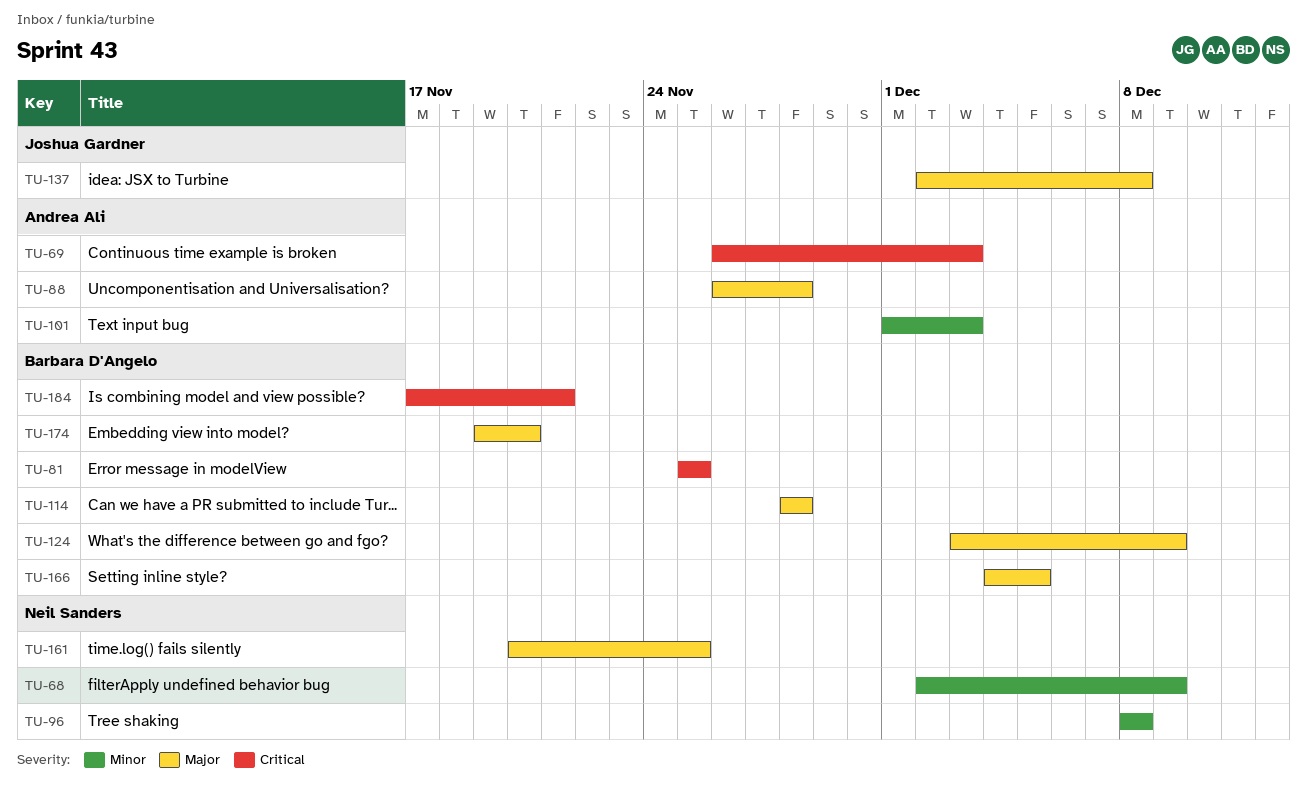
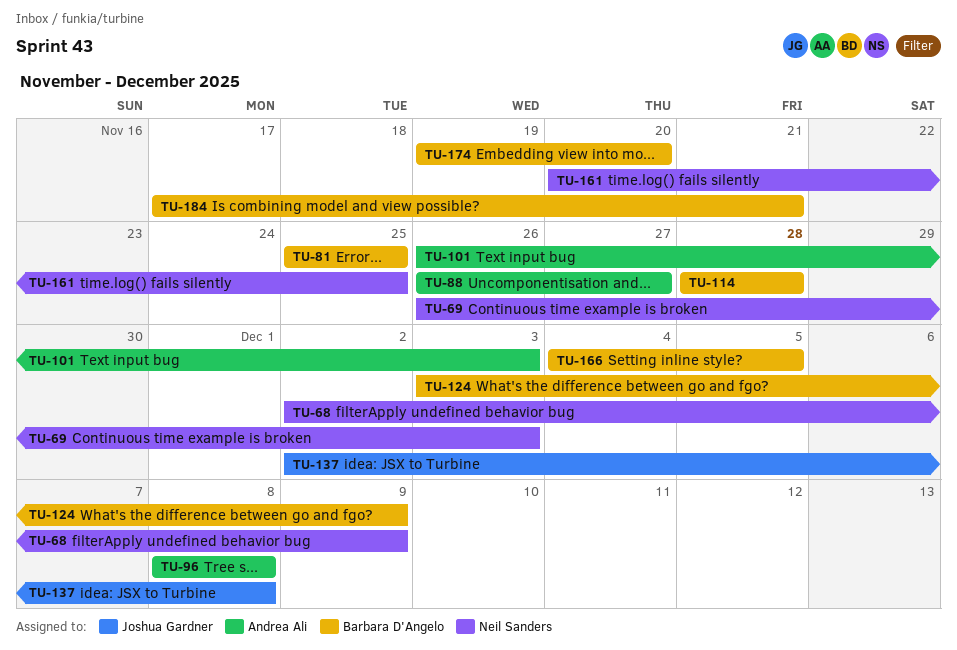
TU-69, owner: Andrea Ali -> Neil Sanders
TU-88, due: Nov 28 -> Nov 27
TU-96, owner: Neil Sanders -> Andrea Ali
TU-101, start: Dec 1 -> Nov 26

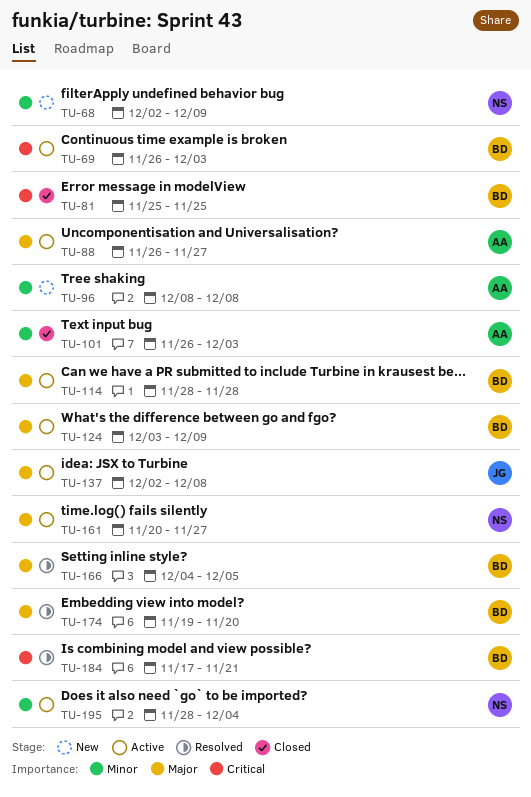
TU-69, owner: Neil Sanders -> Barbara D'Angelo
TU-161, due: Nov 25 -> Nov 27
TU-195: none -> present

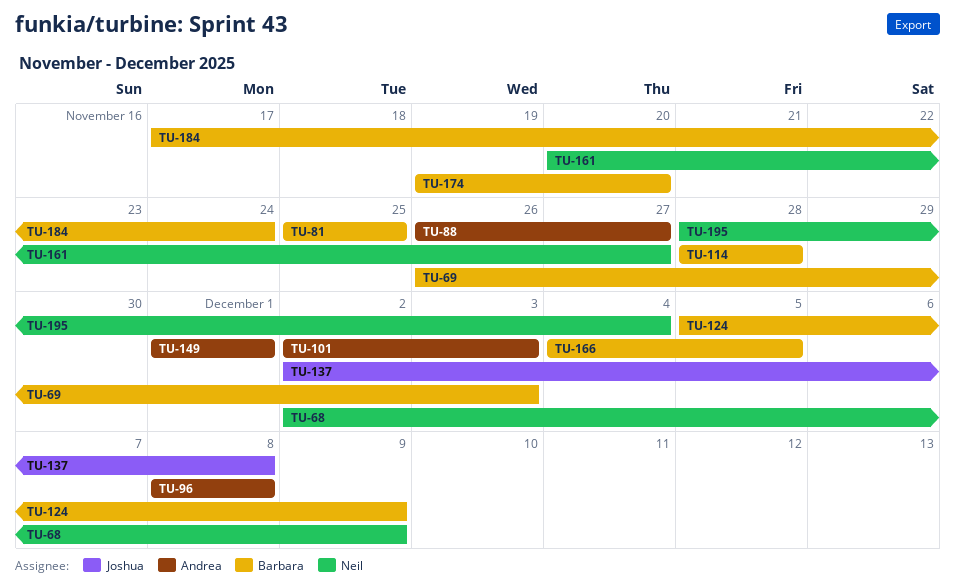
TU-101, start: Nov 26 -> Dec 2
TU-124, start: Dec 3 -> Dec 5
TU-149: none -> present
TU-184, due: Nov 21 -> Nov 24

